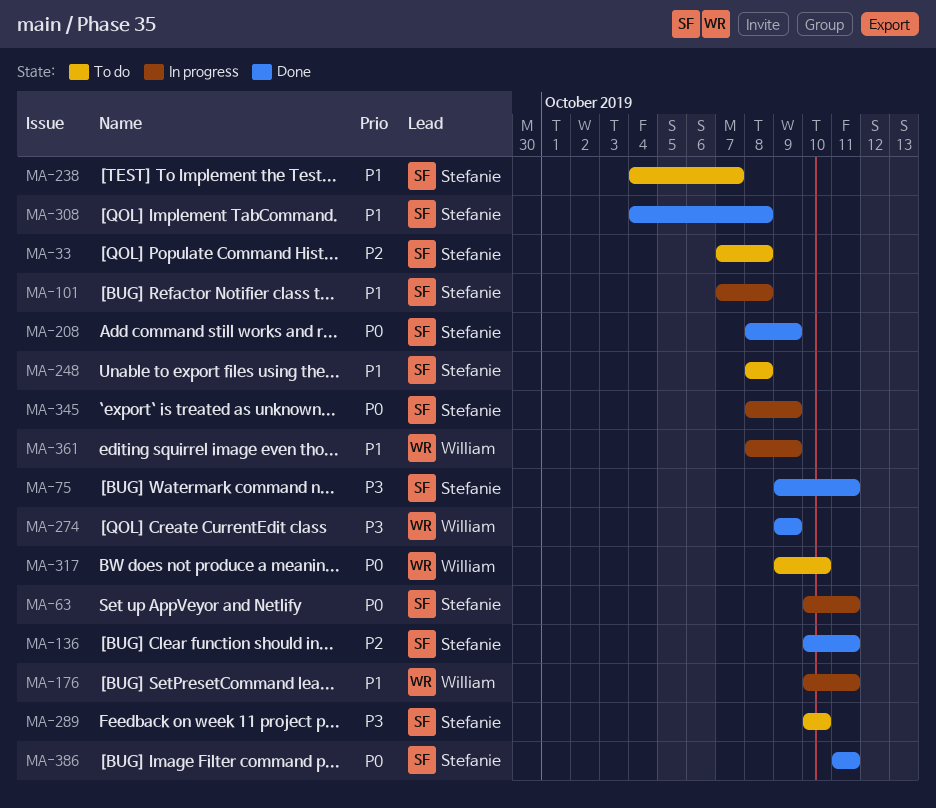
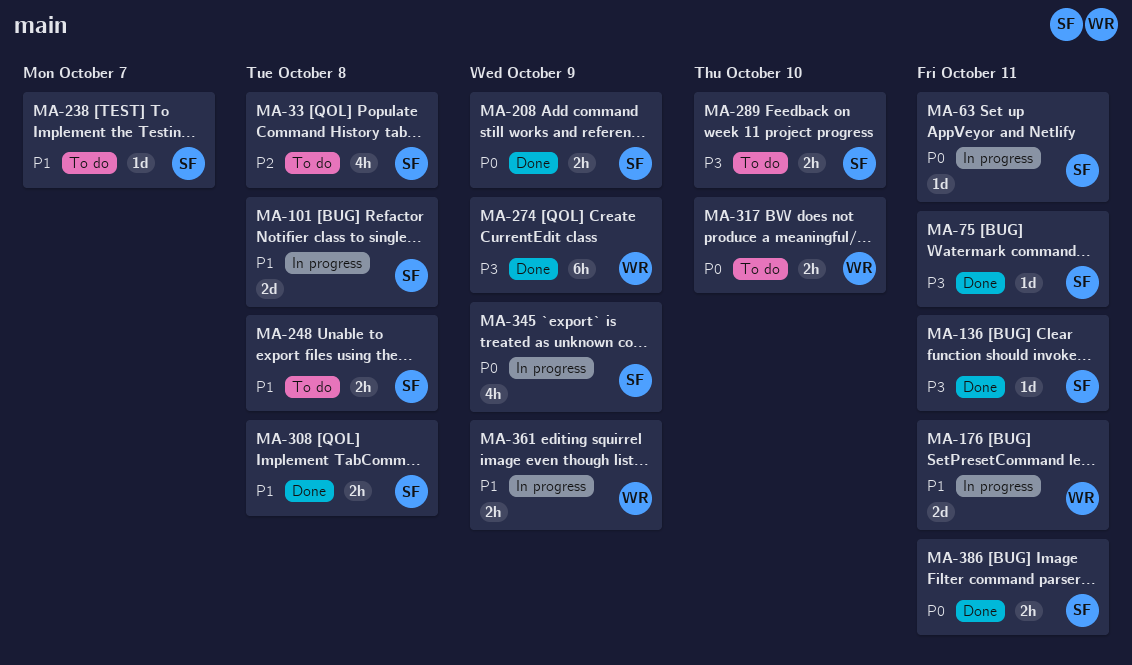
MA-136, priority: P2 -> P3

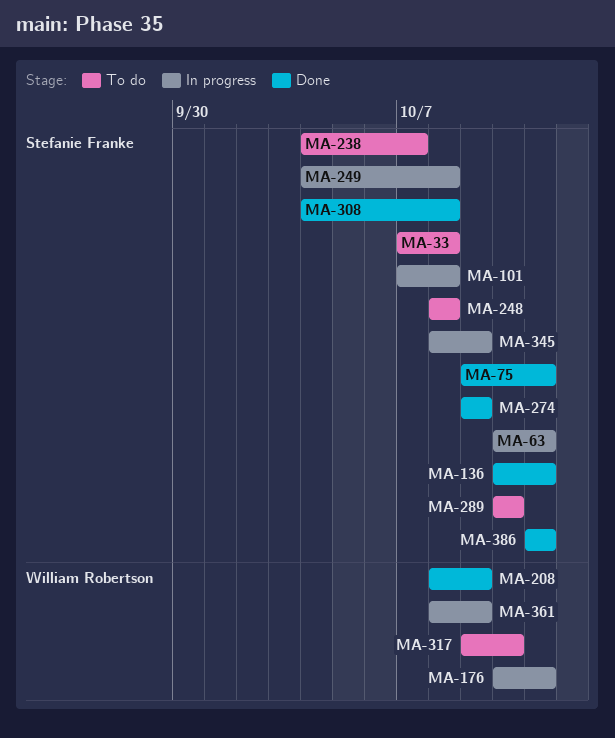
MA-208, owner: Stefanie Franke -> William Robertson
MA-249: none -> present
MA-274, owner: William Robertson -> Stefanie Franke

